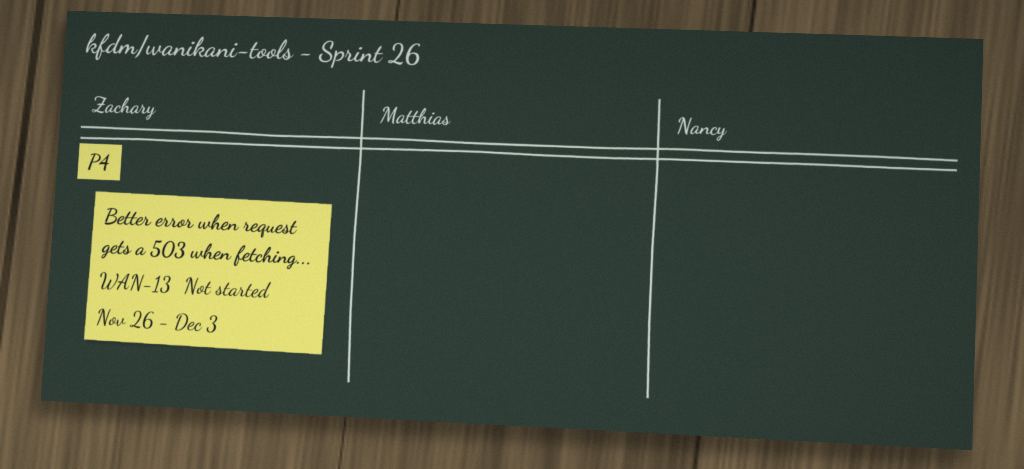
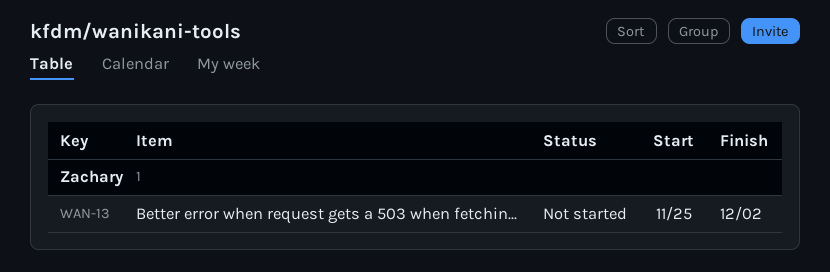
WAN-13, start: Nov 26 -> Nov 25
WAN-13, due: Dec 3 -> Dec 2

